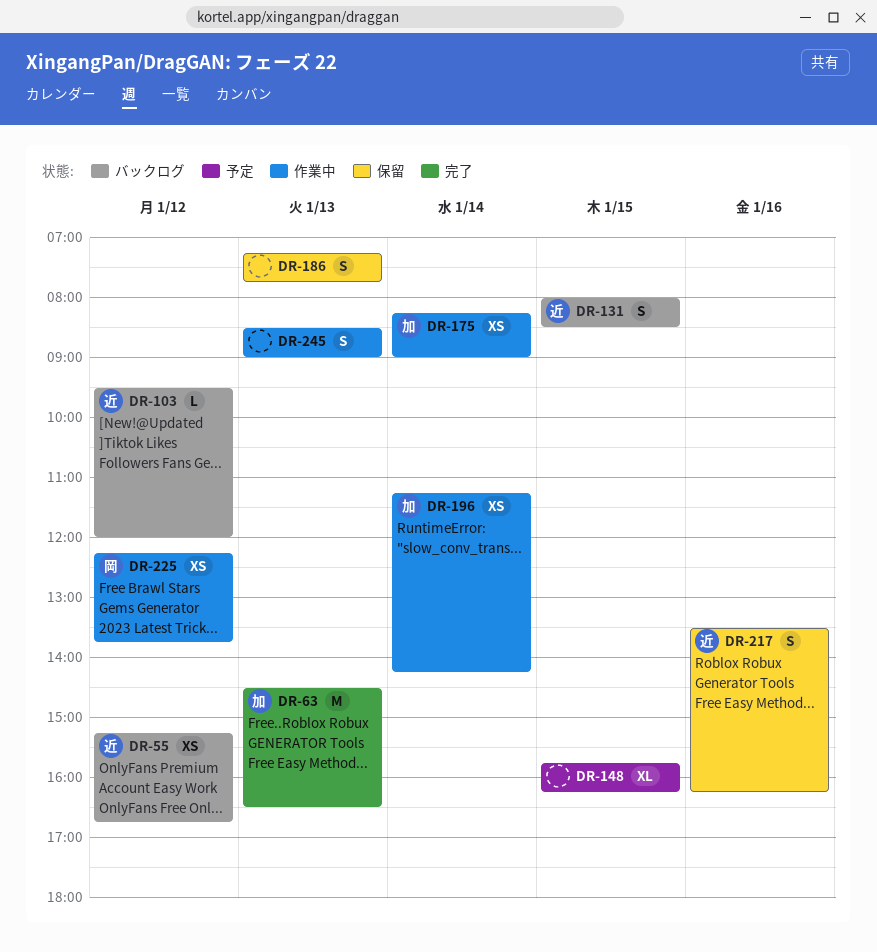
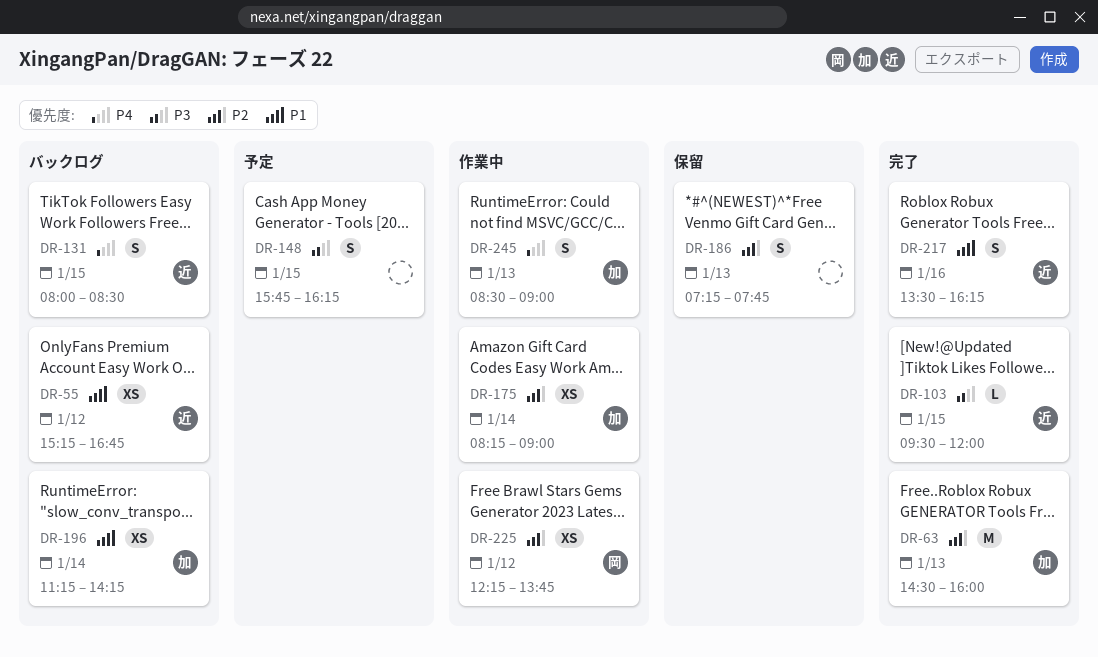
DR-63, ends: 16:30 -> 16:00
DR-103, status: バックログ -> 完了
DR-103, day: Jan 12 -> Jan 15
DR-148, estimate: XL -> S
DR-196, status: 作業中 -> バックログ
DR-217, status: 保留 -> 完了
DR-245, owner: none -> 加

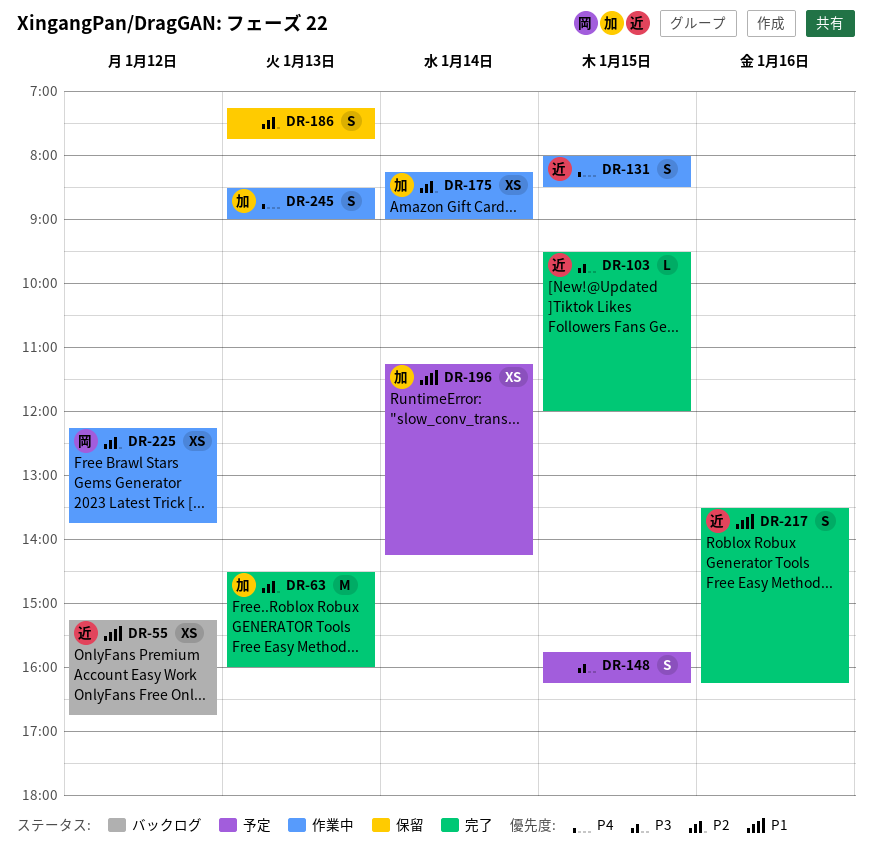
DR-131, status: バックログ -> 作業中
DR-196, status: バックログ -> 予定

